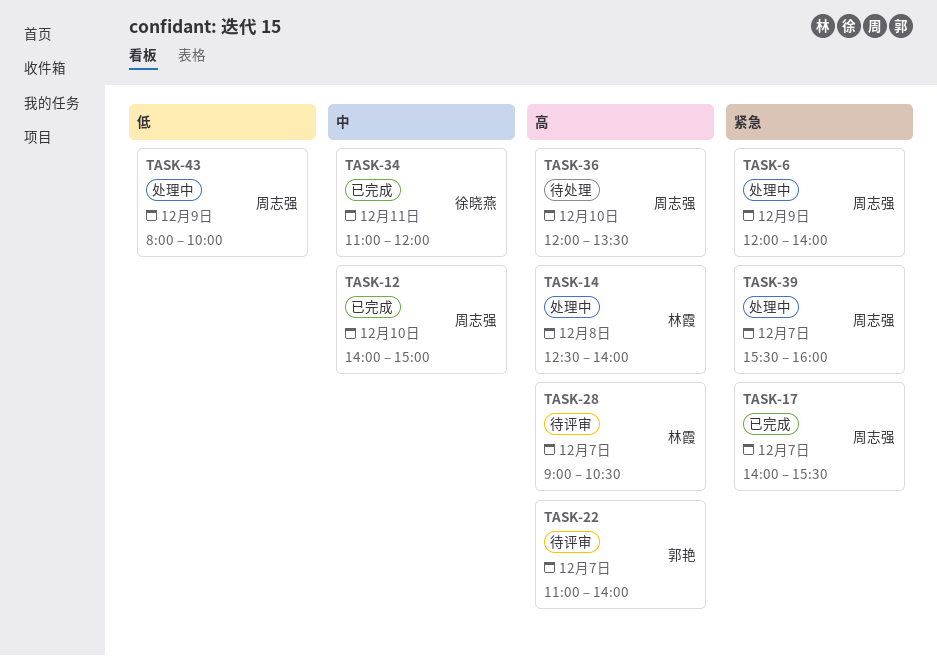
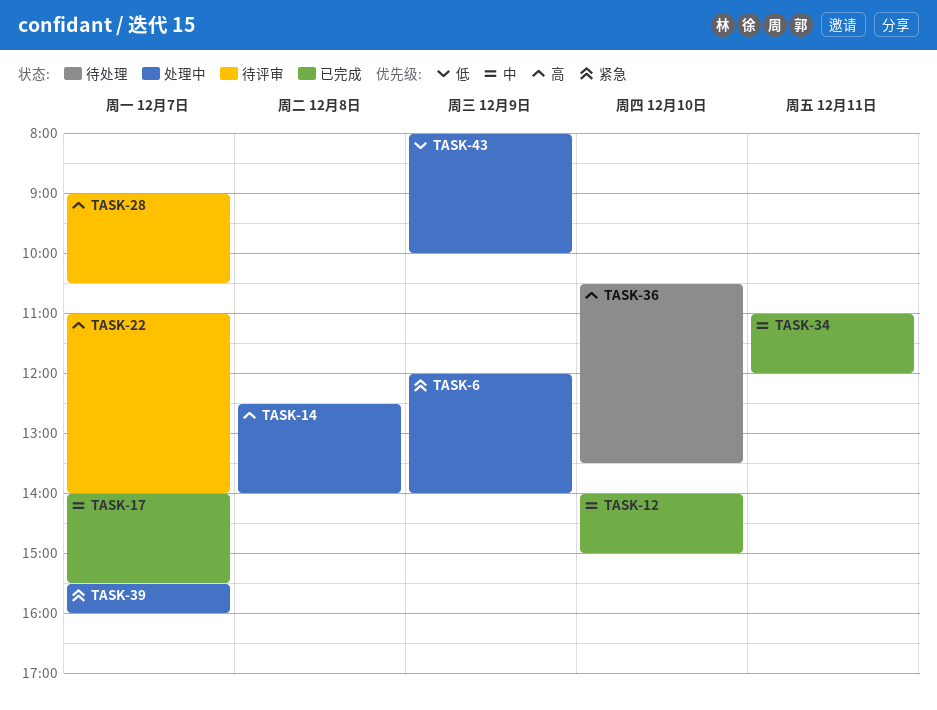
TASK-17, priority: 紧急 -> 中
TASK-36, begins: 12:00 -> 10:30

